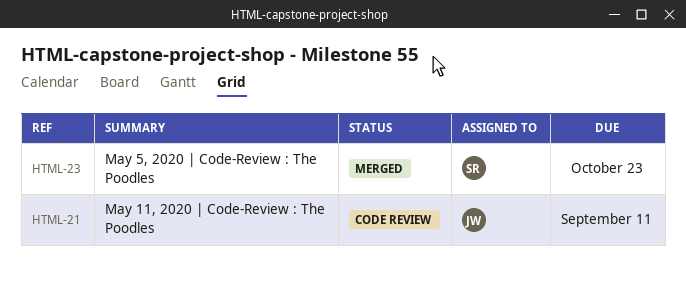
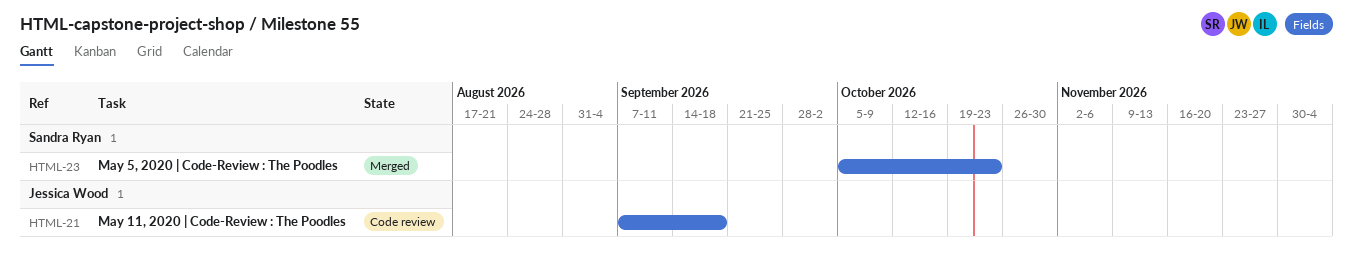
HTML-21, due: Sep 11 -> Sep 18

